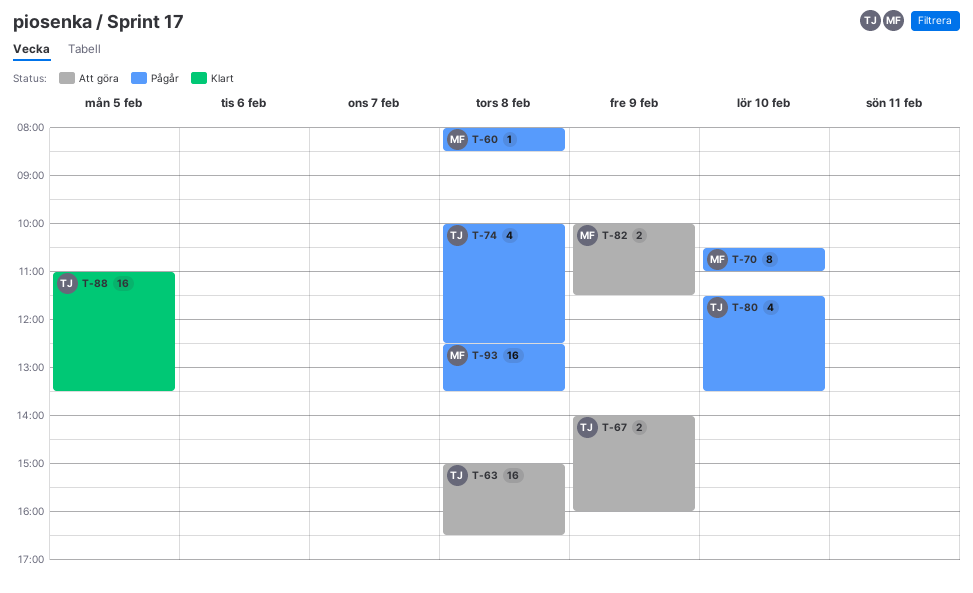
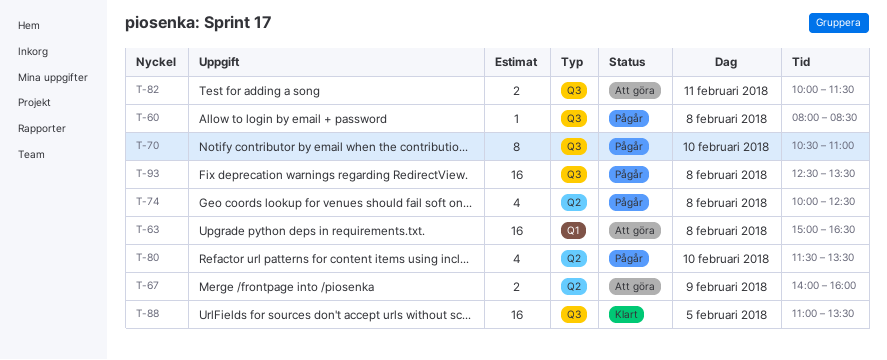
T-82, day: Feb 9 -> Feb 11

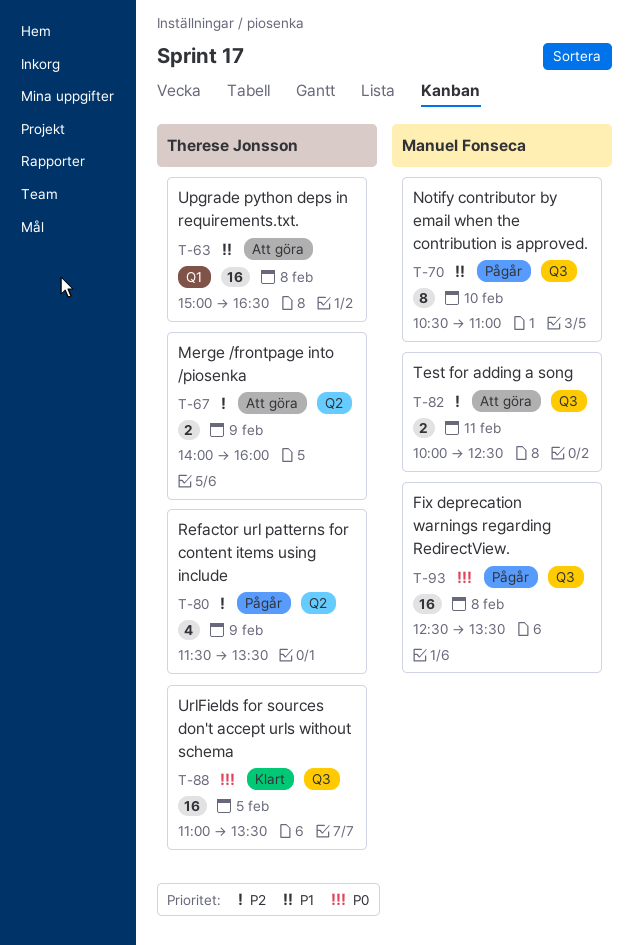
T-60: present -> none
T-74: present -> none
T-80, day: Feb 10 -> Feb 9
T-82, ends: 11:30 -> 12:30

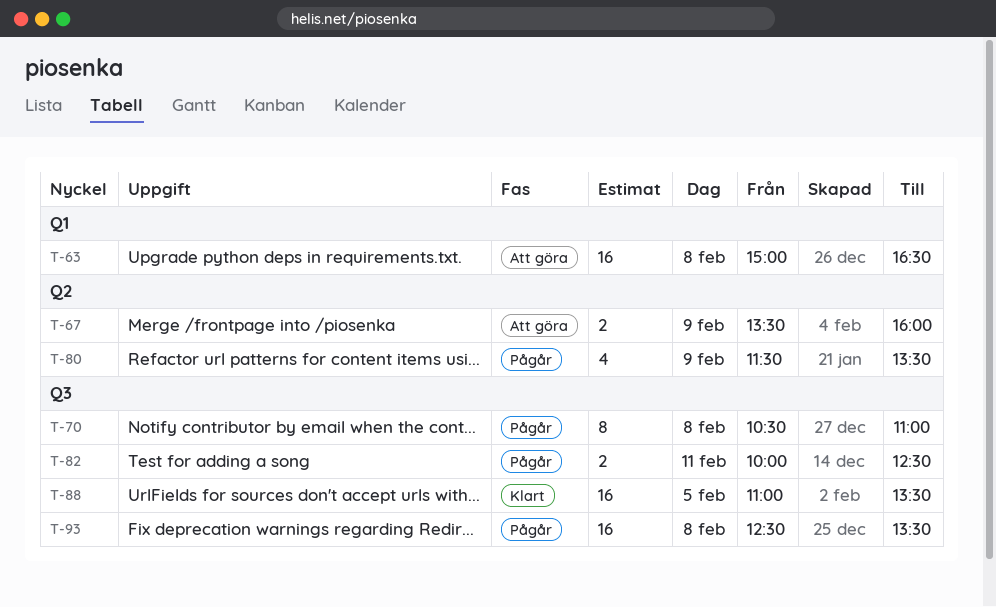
T-67, begins: 14:00 -> 13:30
T-70, day: Feb 10 -> Feb 8
T-82, status: Att göra -> Pågår

